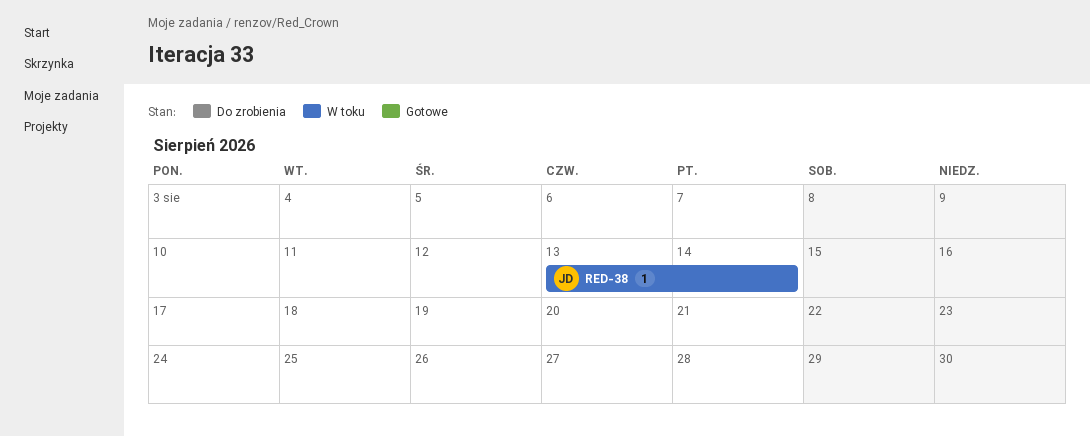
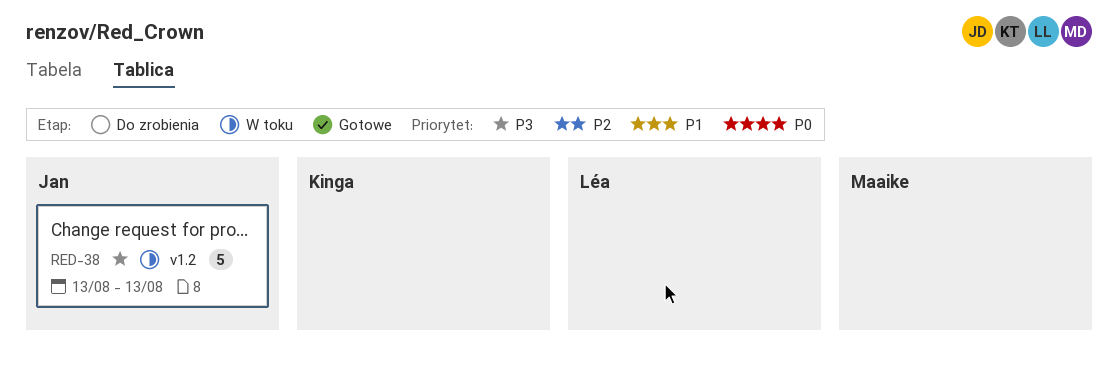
RED-38, estimate: 1 -> 5
RED-38, due: Aug 14 -> Aug 13

